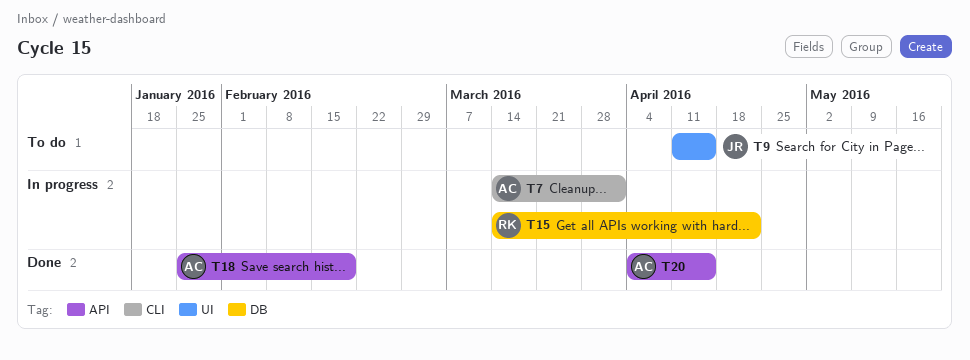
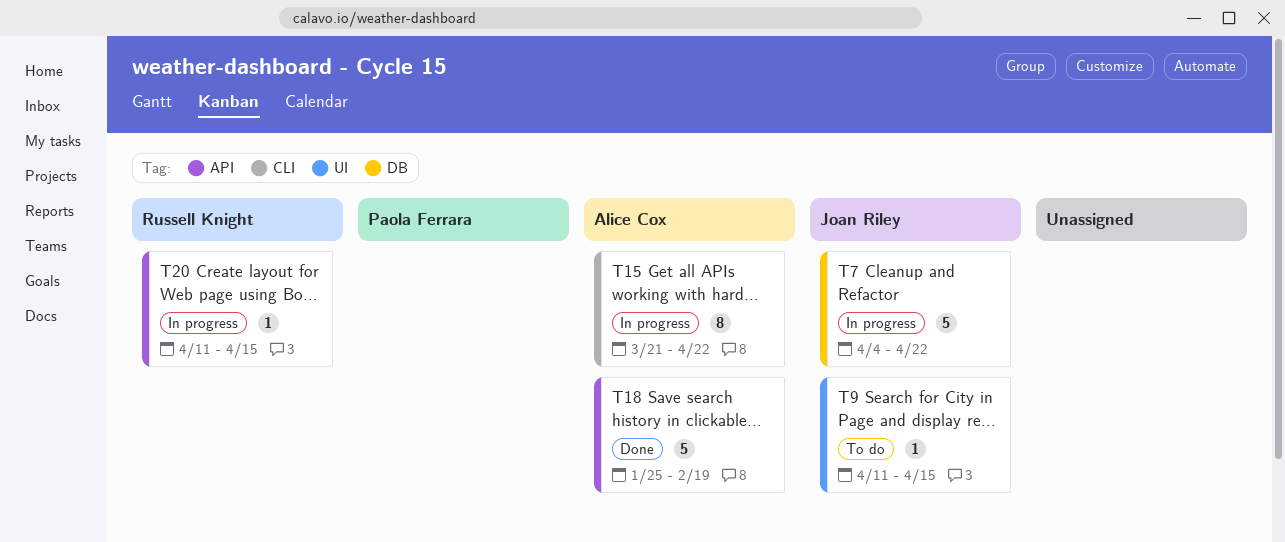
T7, owner: Alice Cox -> Joan Riley
T7, label: CLI -> DB
T7, start: Mar 14 -> Apr 4
T7, due: Apr 1 -> Apr 22
T15, owner: Russell Knight -> Alice Cox
T15, label: DB -> CLI
T15, start: Mar 14 -> Mar 21
T20, status: Done -> In progress
T20, owner: Alice Cox -> Russell Knight
T20, start: Apr 4 -> Apr 11

